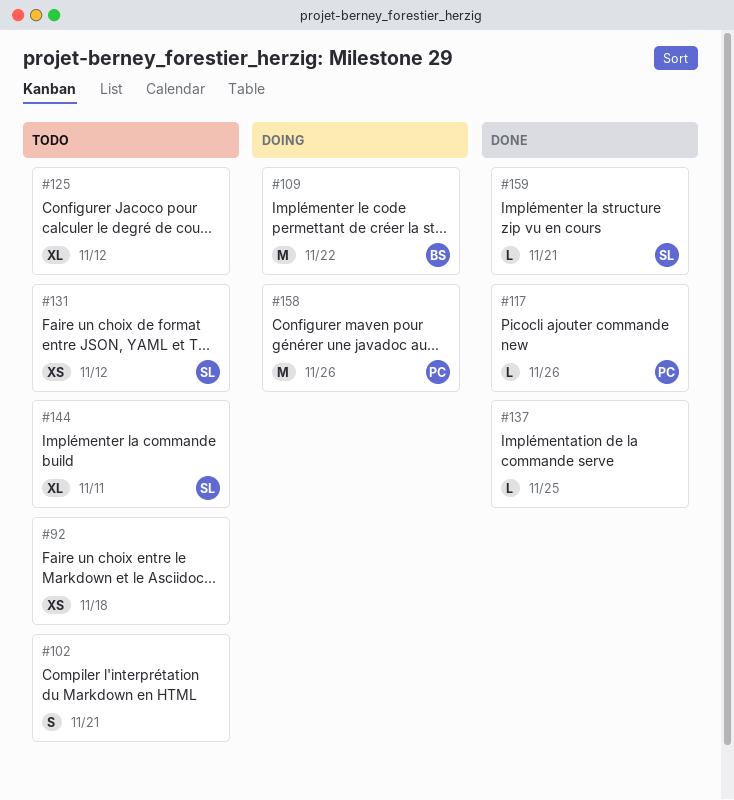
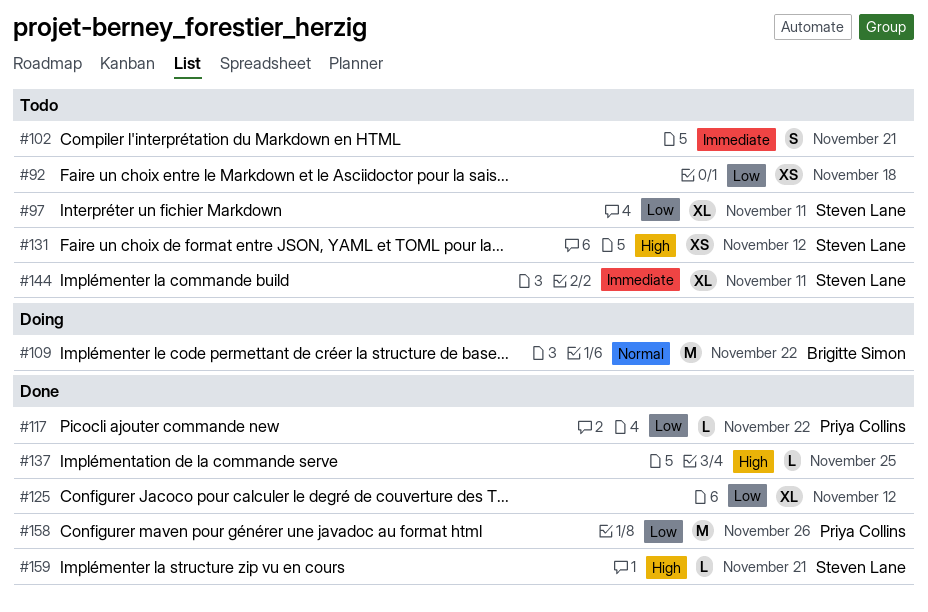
#97: none -> present
#117, due: Nov 26 -> Nov 22
#125, status: Todo -> Done
#158, status: Doing -> Done

